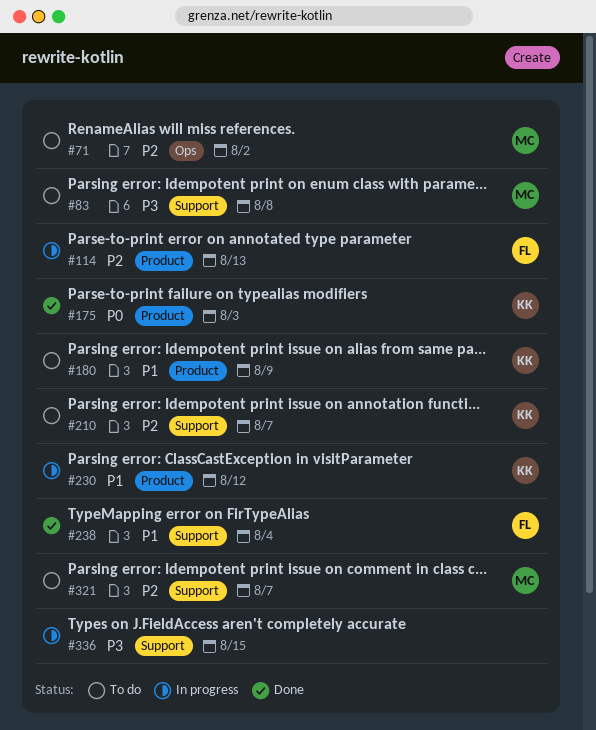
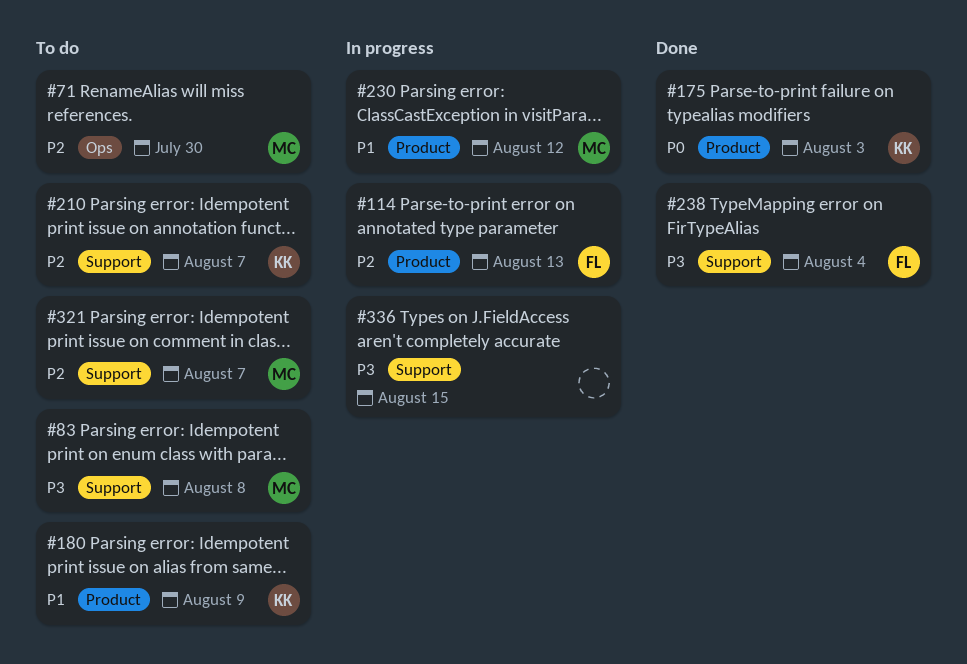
#71, due: Aug 2 -> Jul 30
#230, owner: KK -> MC
#238, priority: P1 -> P3

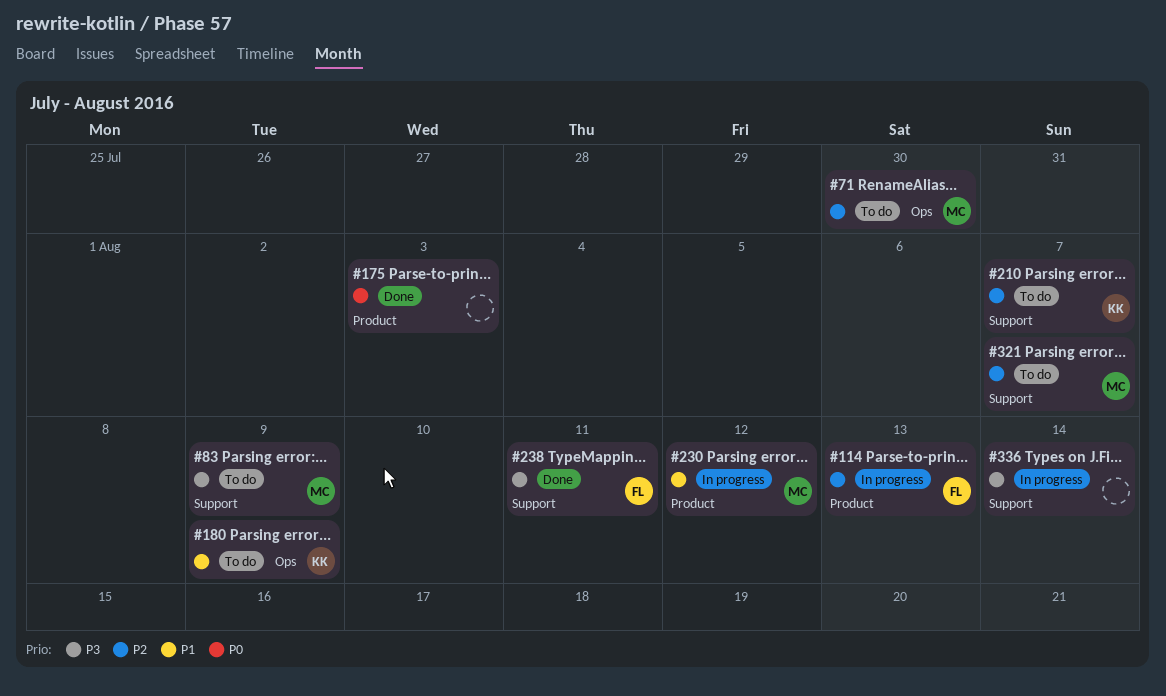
#83, due: Aug 8 -> Aug 9
#175, owner: KK -> none
#180, label: Product -> Ops
#238, due: Aug 4 -> Aug 11
#336, due: Aug 15 -> Aug 14

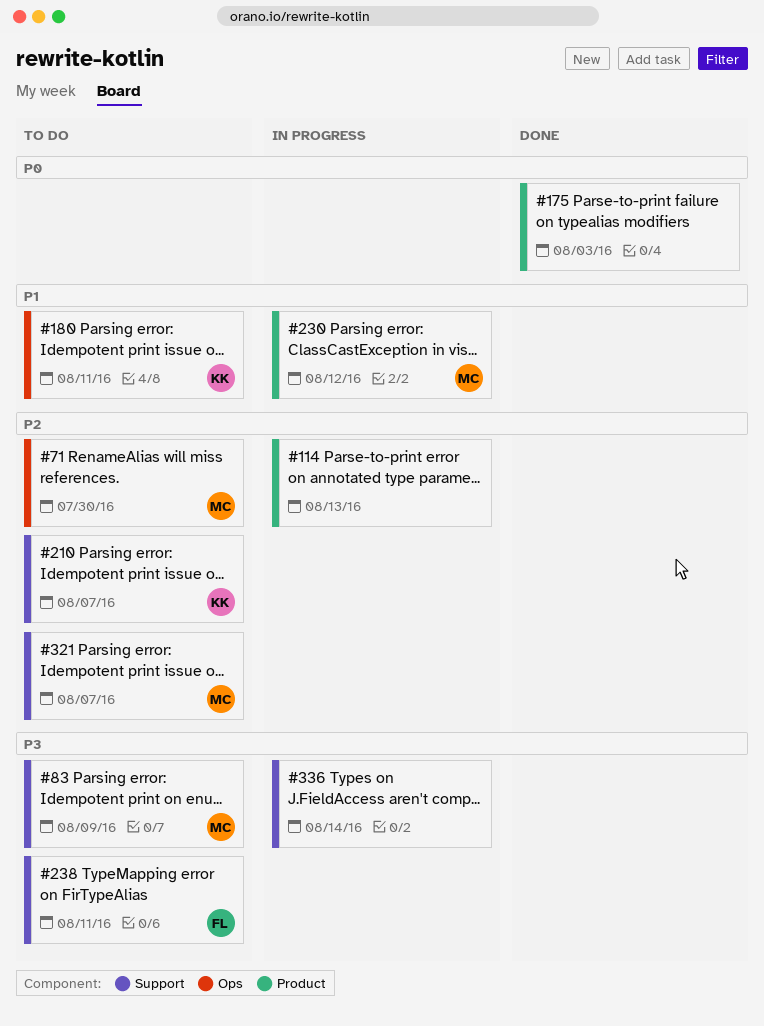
#114, owner: FL -> none
#180, due: Aug 9 -> Aug 11
#238, status: Done -> To do

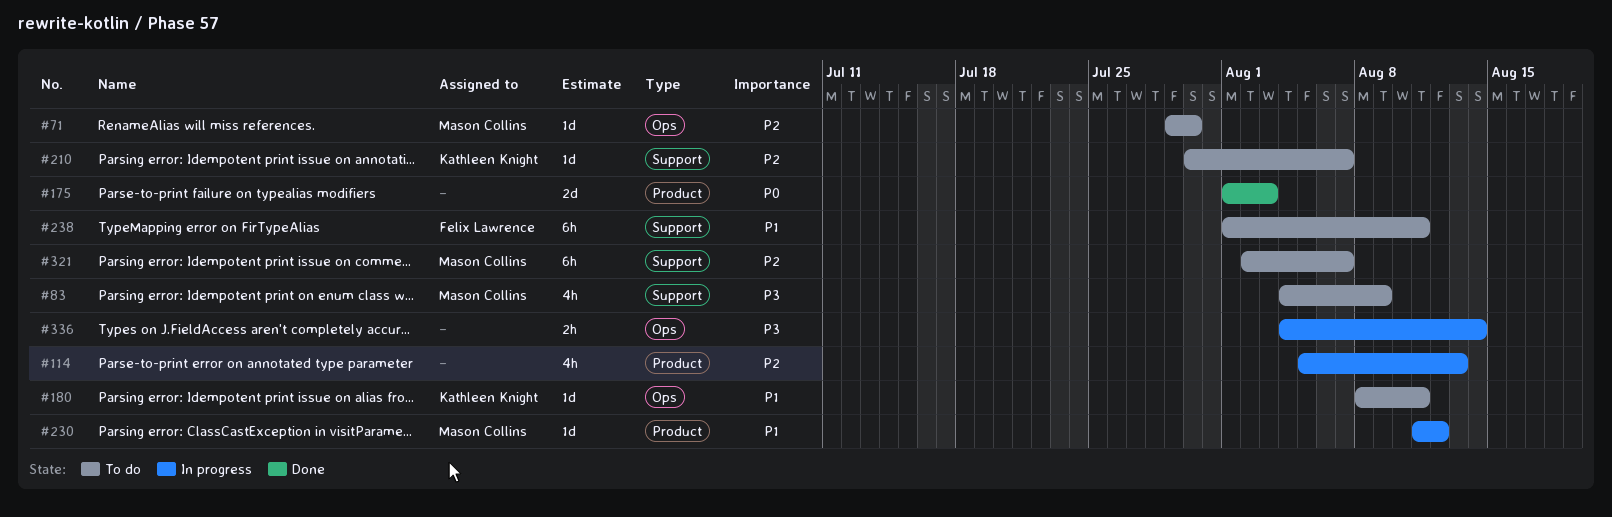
#238, priority: P3 -> P1
#336, label: Support -> Ops

